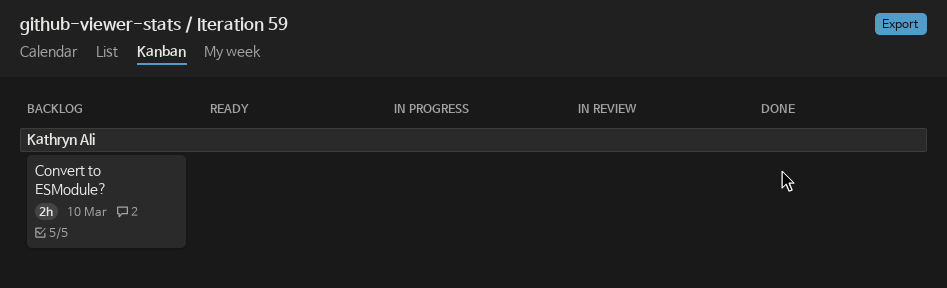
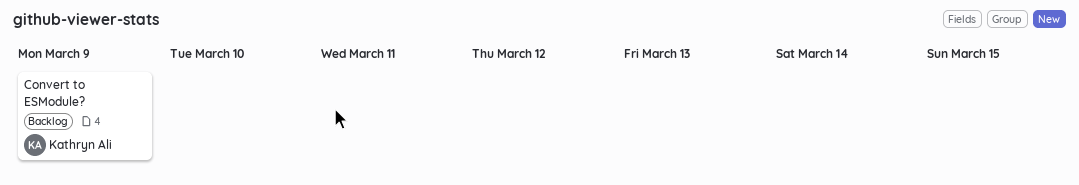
Convert to ESModule?, due: Mar 10 -> Mar 9

